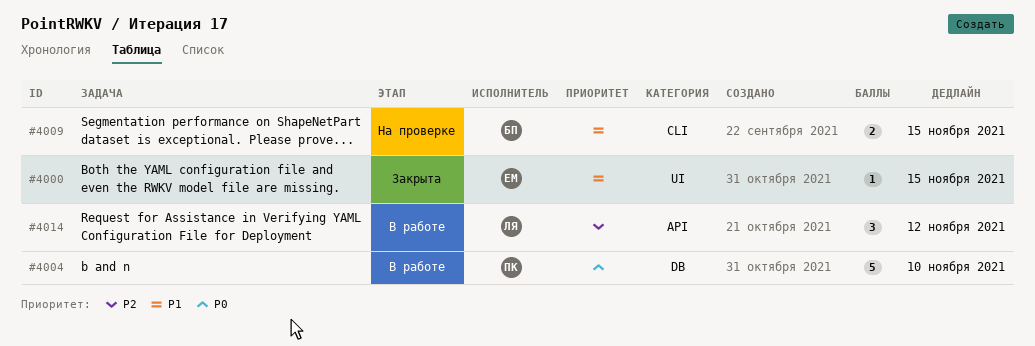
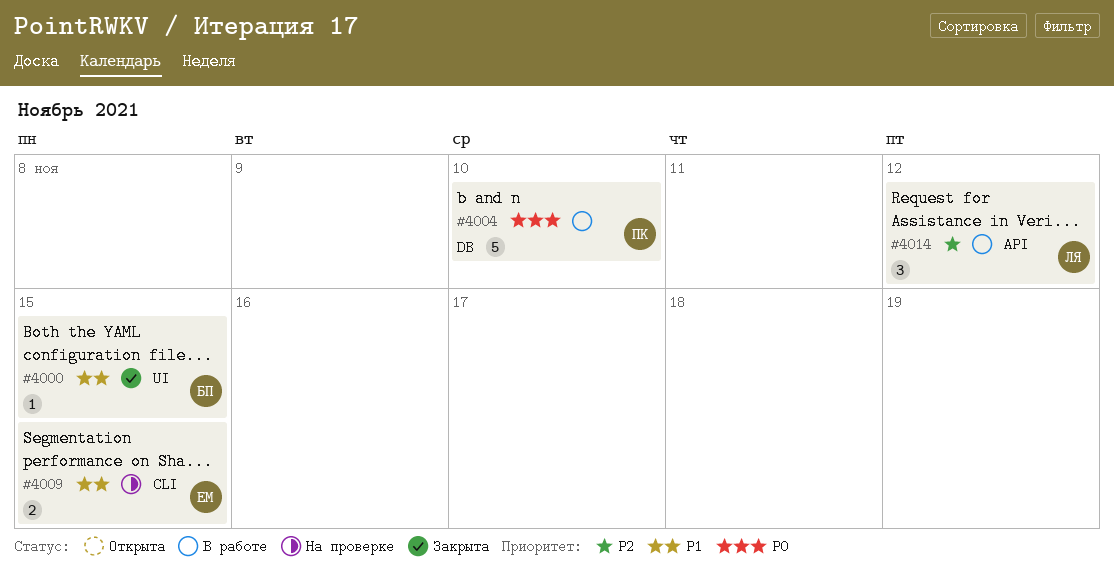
#4000, owner: ЕМ -> БП
#4009, owner: БП -> ЕМ

